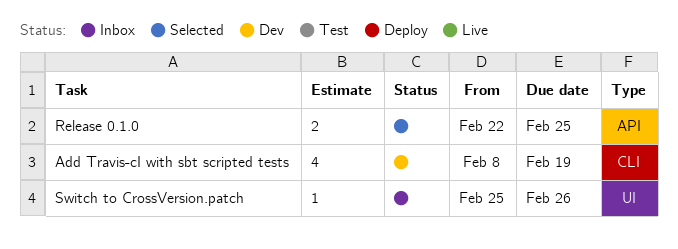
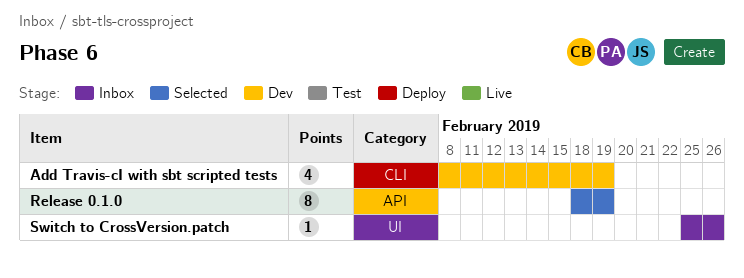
Release 0.1.0, estimate: 2 -> 8
Release 0.1.0, start: Feb 22 -> Feb 18
Release 0.1.0, due: Feb 25 -> Feb 19

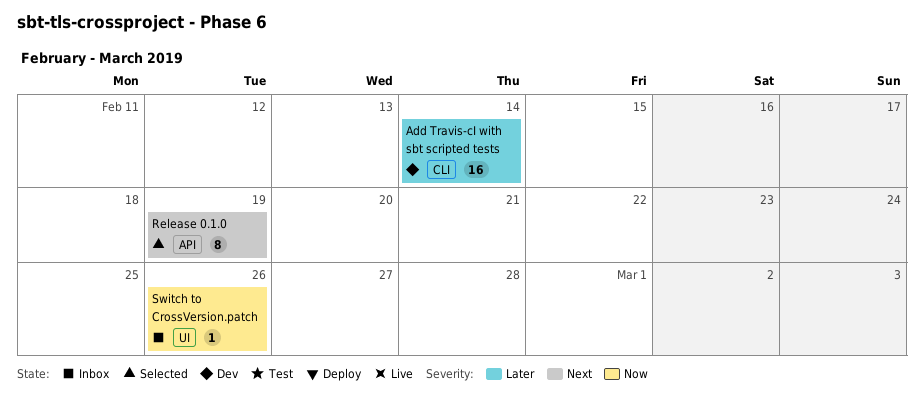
Add Travis-cI with sbt scripted tests, estimate: 4 -> 16
Add Travis-cI with sbt scripted tests, due: Feb 19 -> Feb 14

